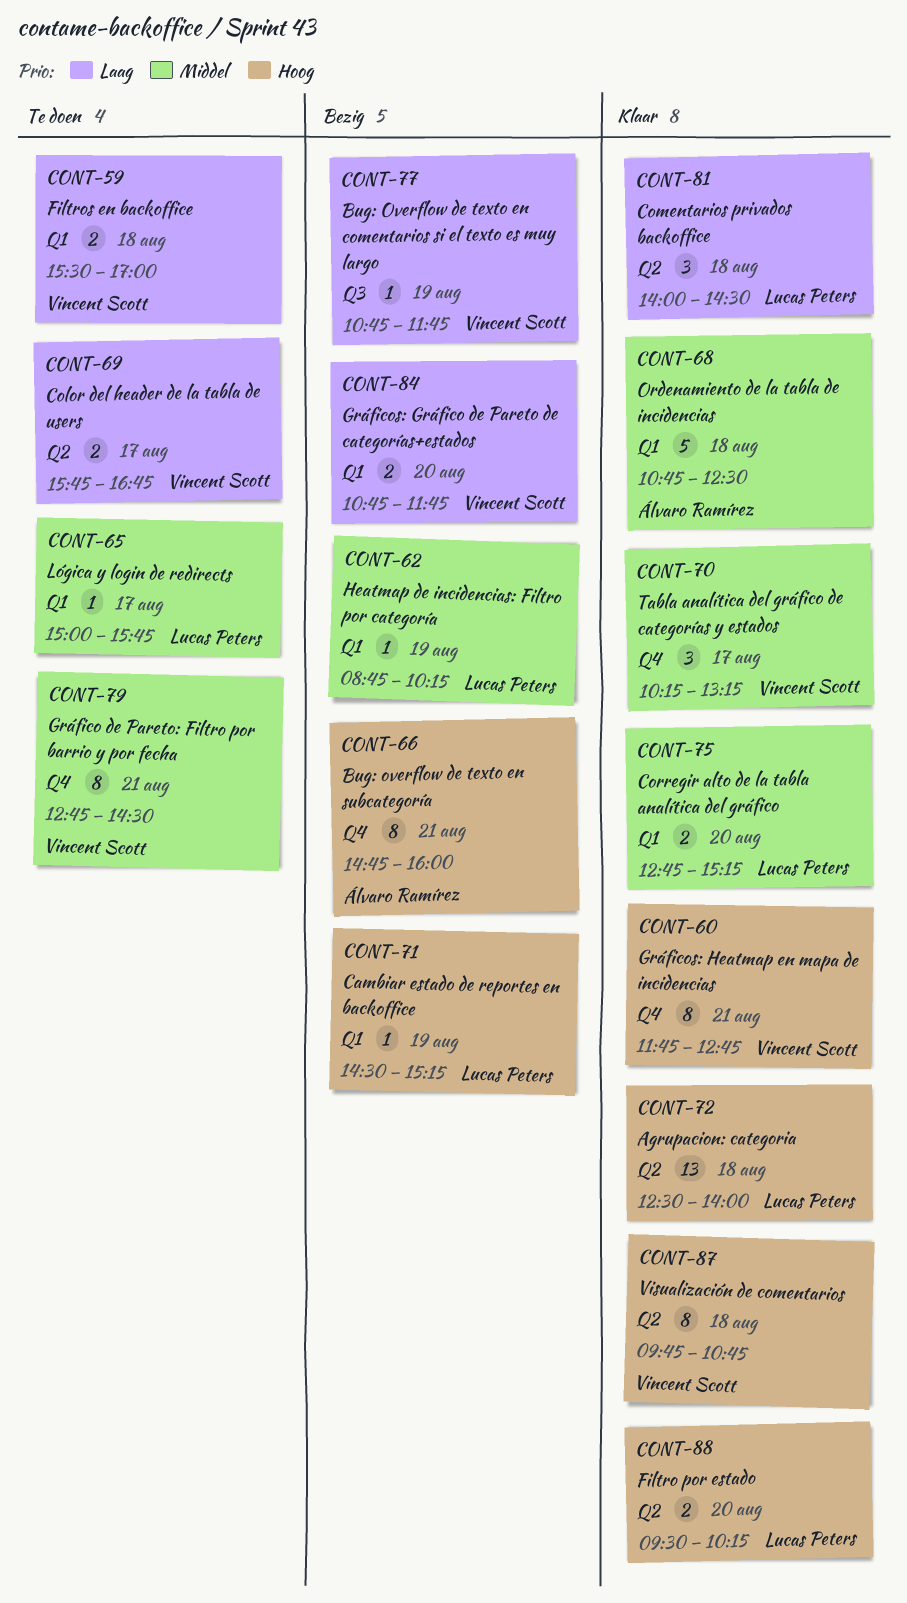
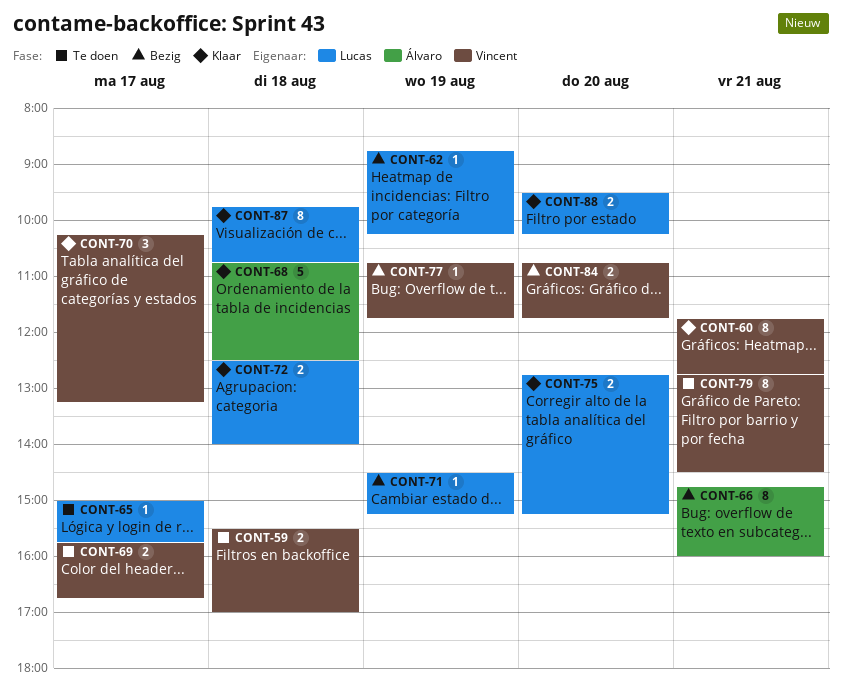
CONT-72, estimate: 13 -> 2
CONT-81: present -> none
CONT-87, owner: Vincent Scott -> Lucas Peters

